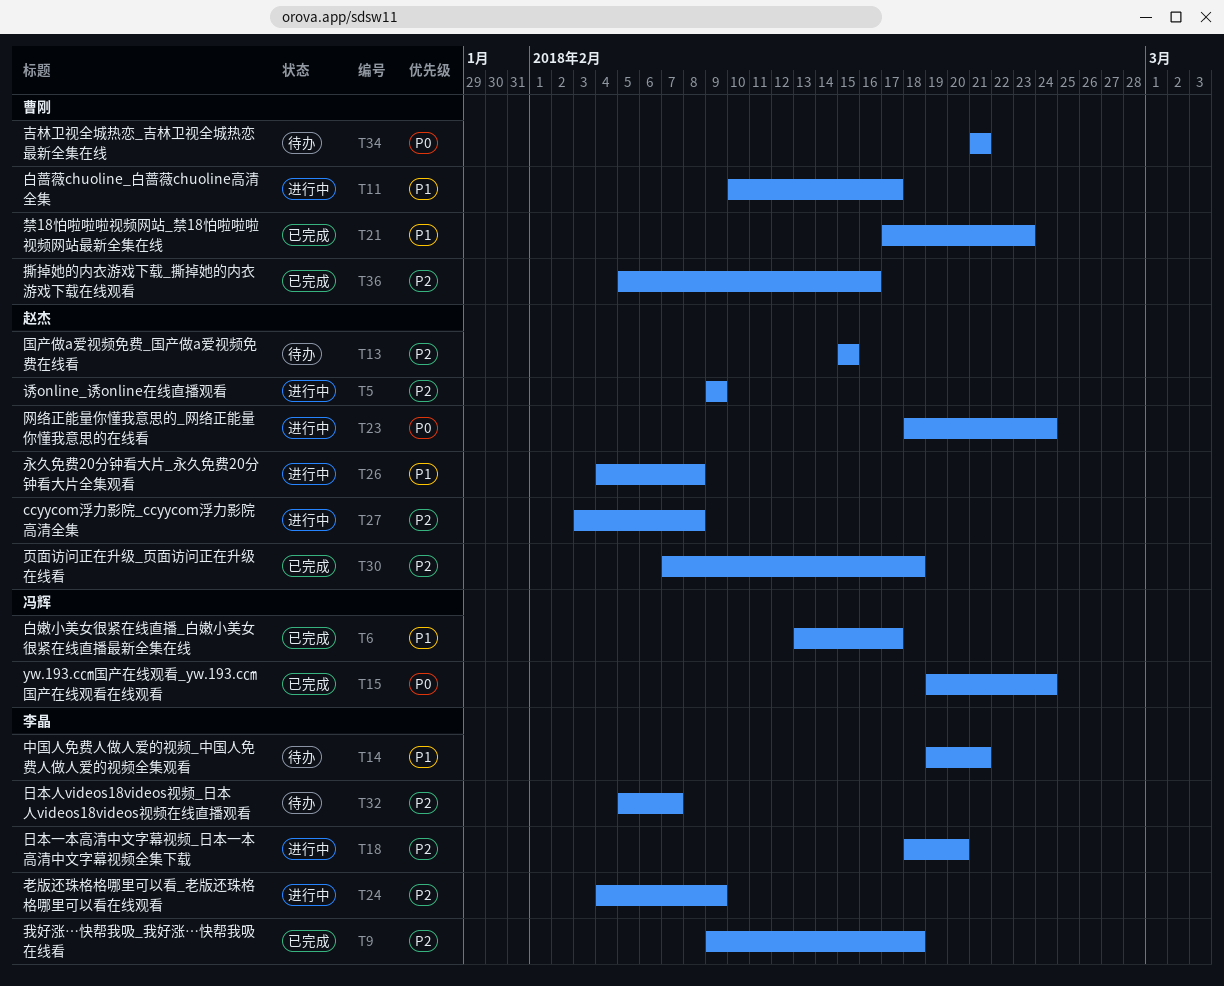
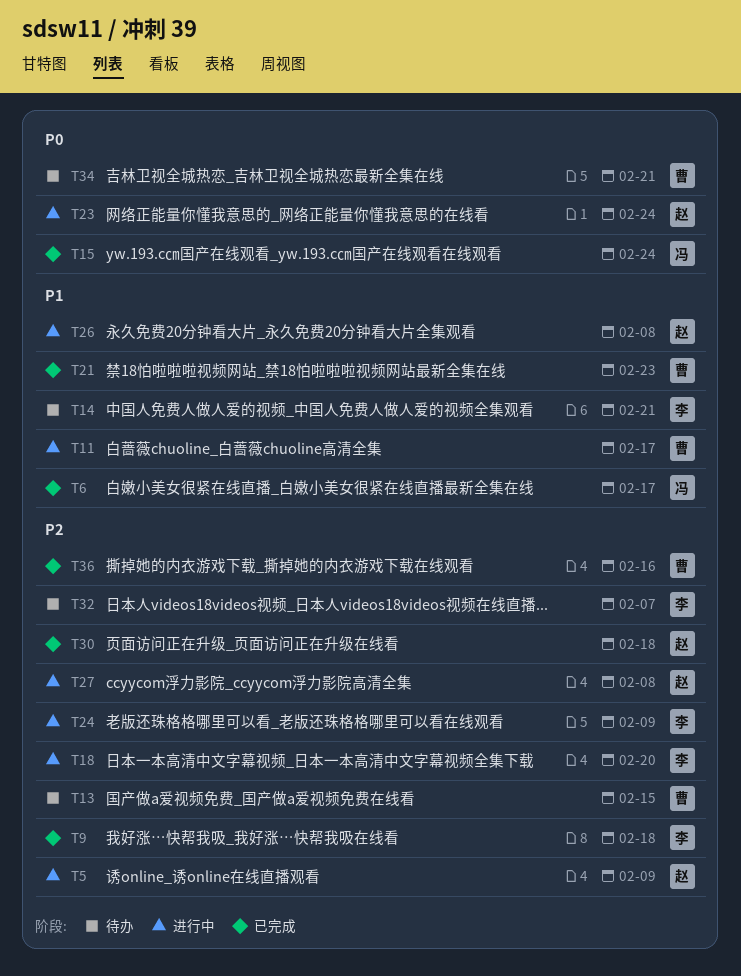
T13, owner: 赵杰 -> 曹刚

